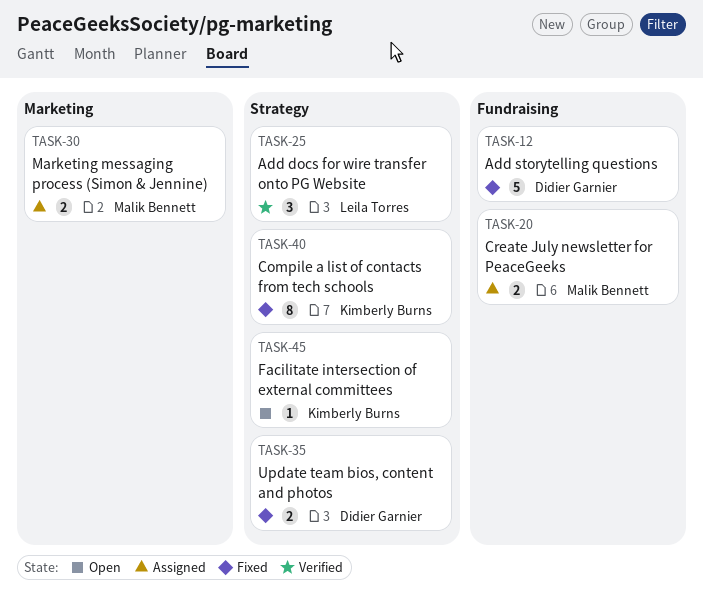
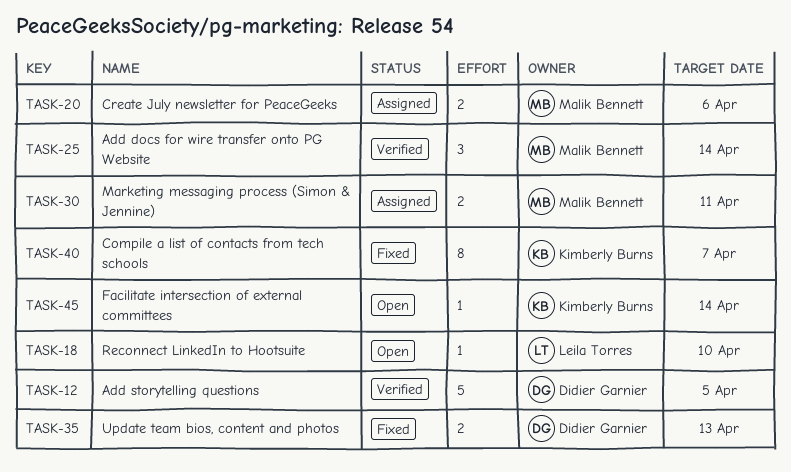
TASK-12, status: Fixed -> Verified
TASK-18: none -> present
TASK-25, owner: Leila Torres -> Malik Bennett

